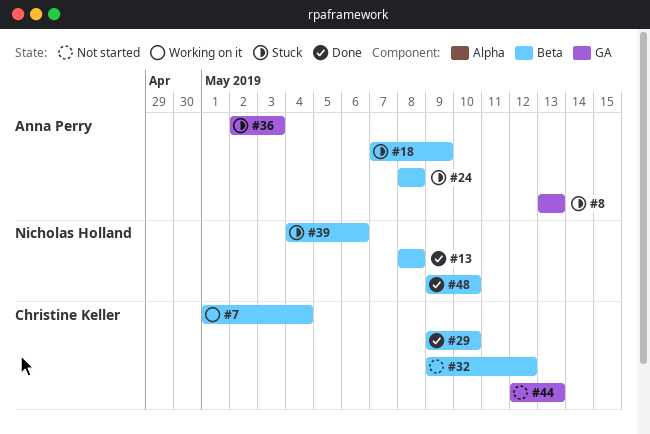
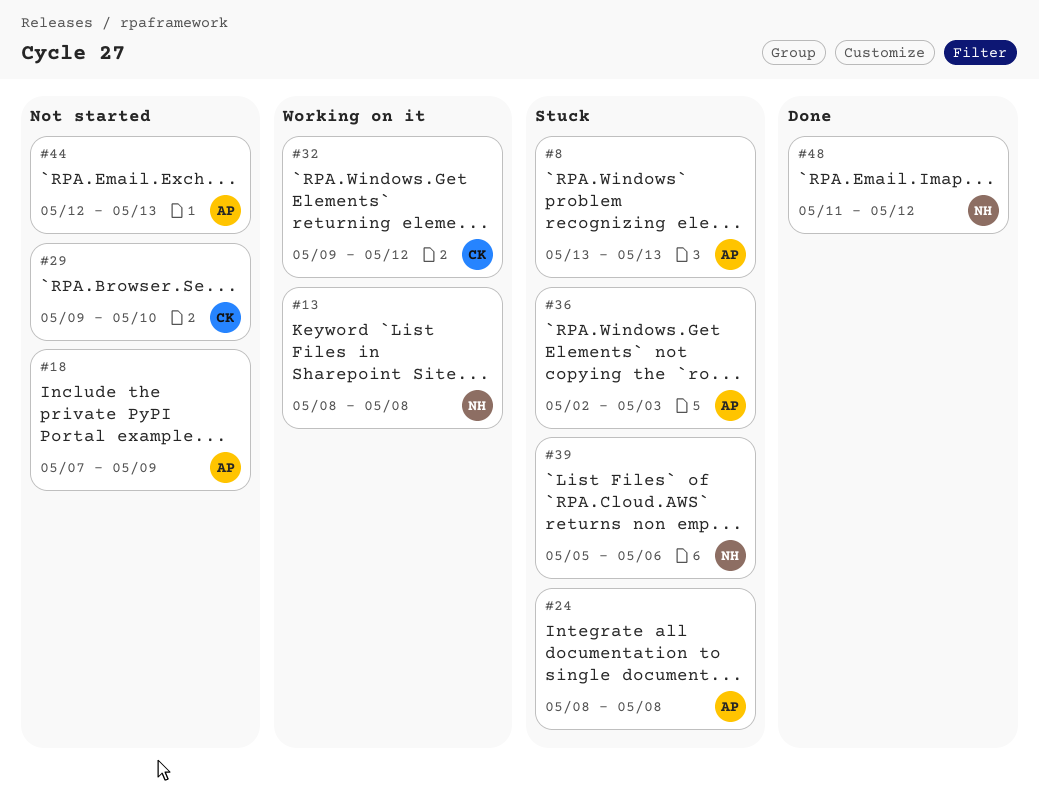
#7: present -> none
#13, status: Done -> Working on it
#18, status: Stuck -> Not started
#29, status: Done -> Not started
#32, status: Not started -> Working on it
#39, start: May 4 -> May 5
#44, owner: Christine Keller -> Anna Perry
#48, start: May 9 -> May 11
#48, due: May 10 -> May 12

